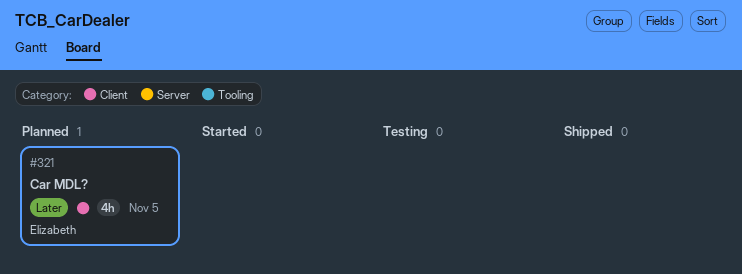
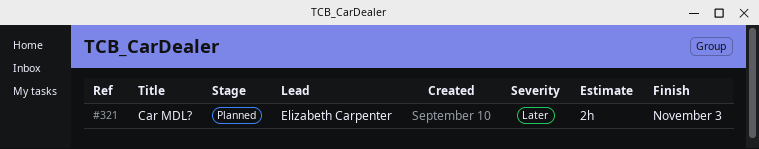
#321, estimate: 4h -> 2h
#321, due: Nov 5 -> Nov 3

